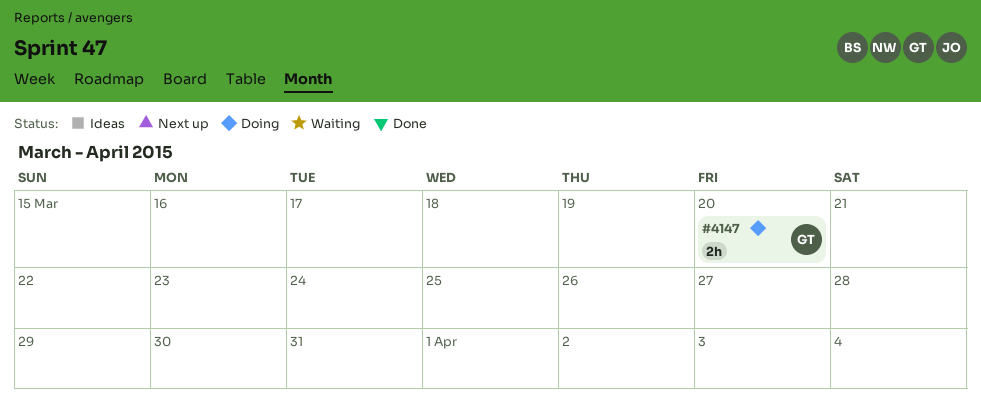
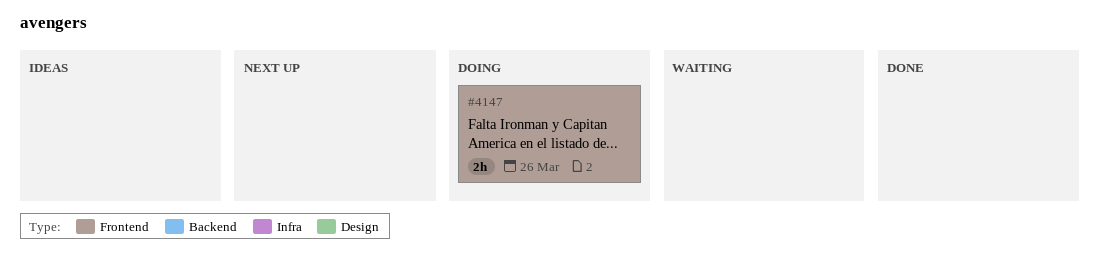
#4147, due: Mar 20 -> Mar 26

